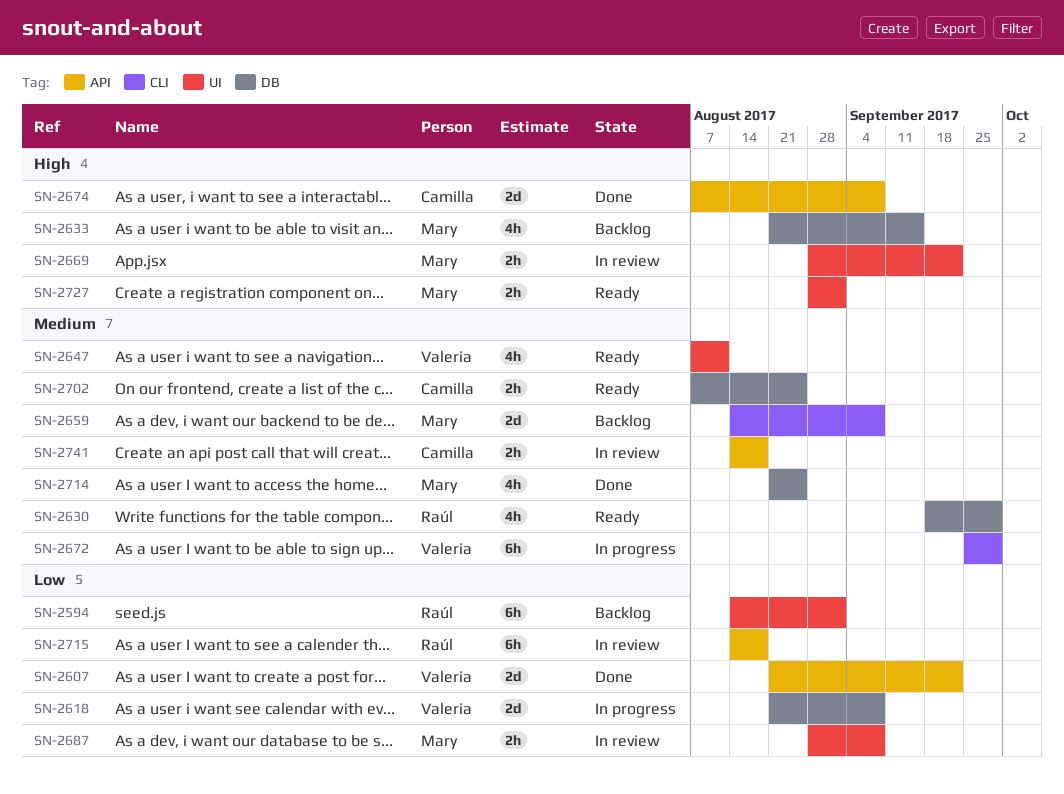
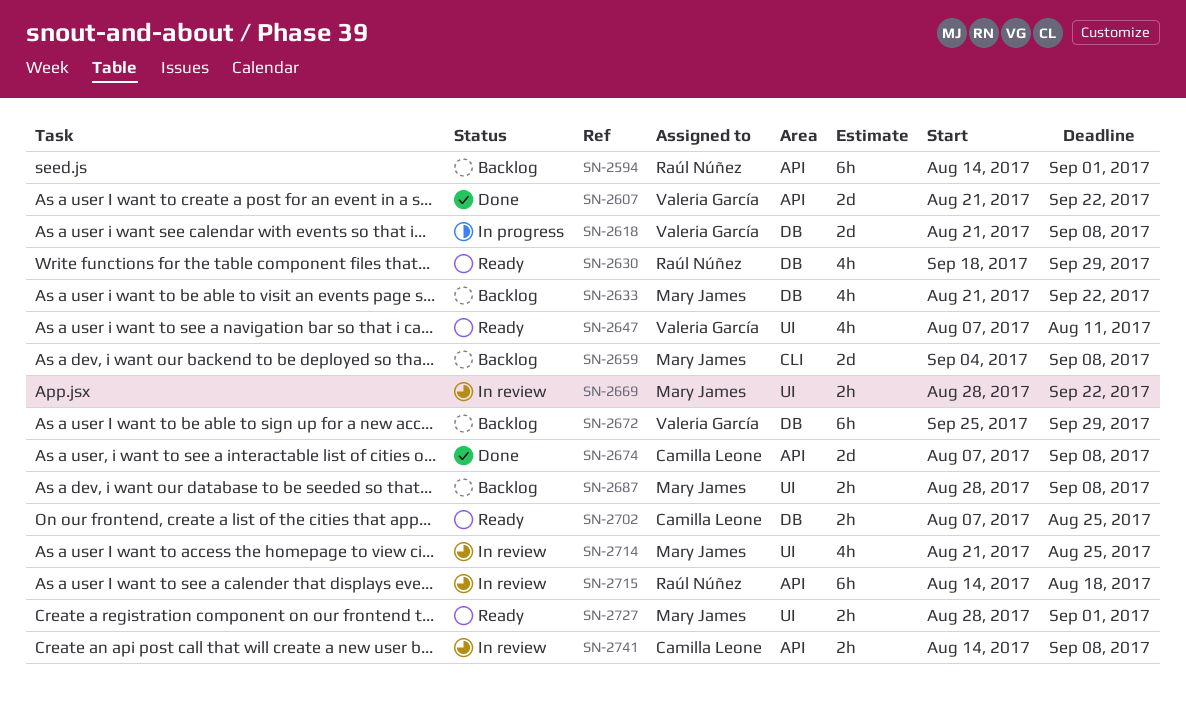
SN-2594, label: UI -> API
SN-2633, due: Sep 15 -> Sep 22
SN-2659, start: Aug 14 -> Sep 4
SN-2672, status: In progress -> Backlog
SN-2672, label: CLI -> DB
SN-2687, status: In review -> Backlog
SN-2714, status: Done -> In review
SN-2714, label: DB -> UI
SN-2741, due: Aug 18 -> Sep 8

